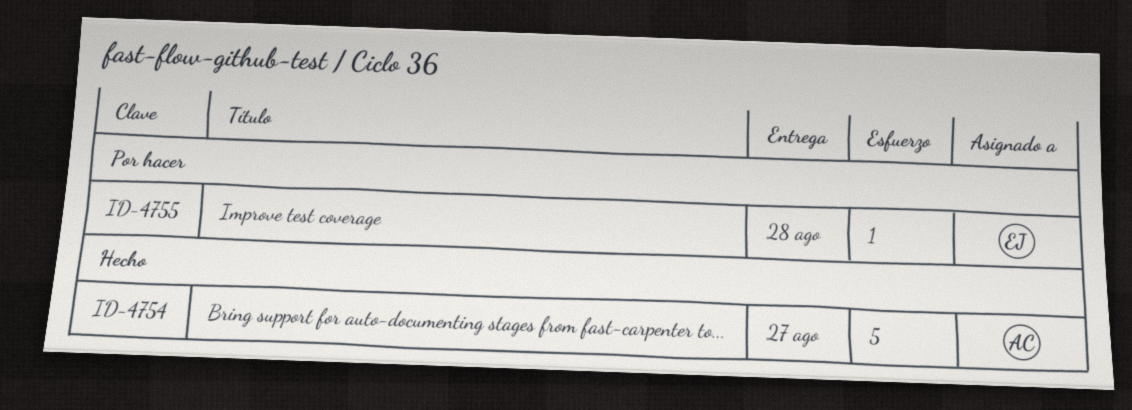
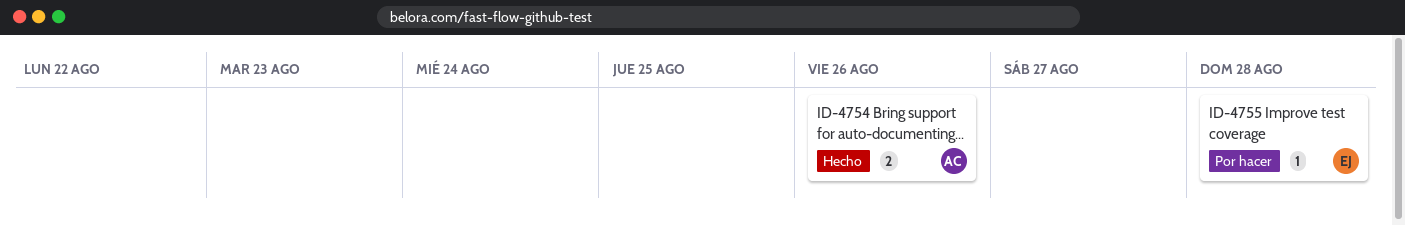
ID-4754, estimate: 5 -> 2
ID-4754, due: Aug 27 -> Aug 26

